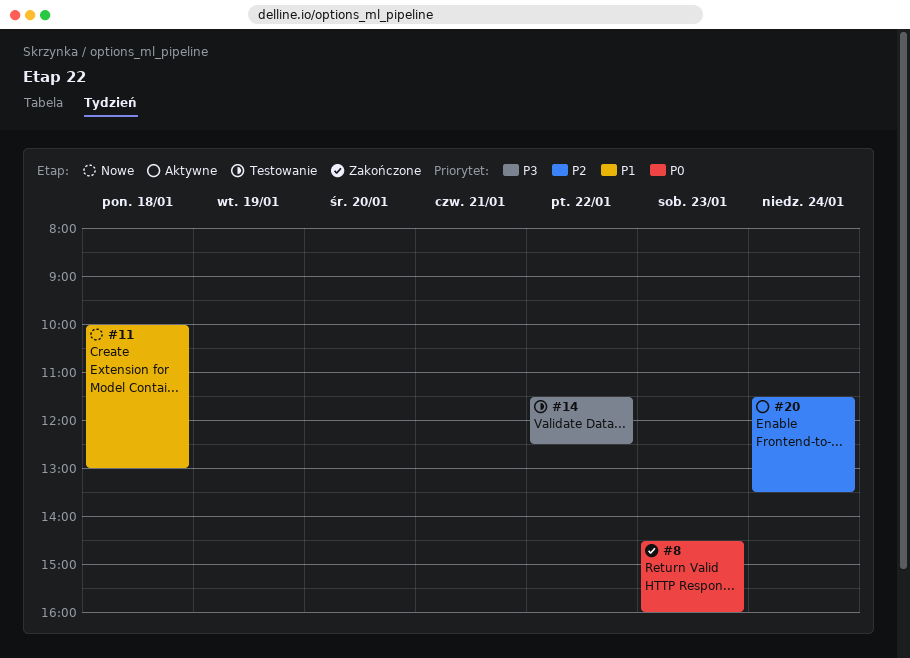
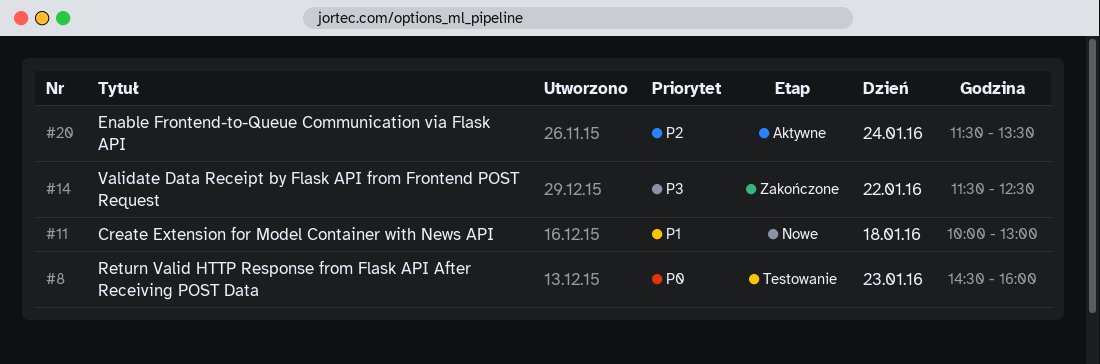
#8, status: Zakończone -> Testowanie
#14, status: Testowanie -> Zakończone

